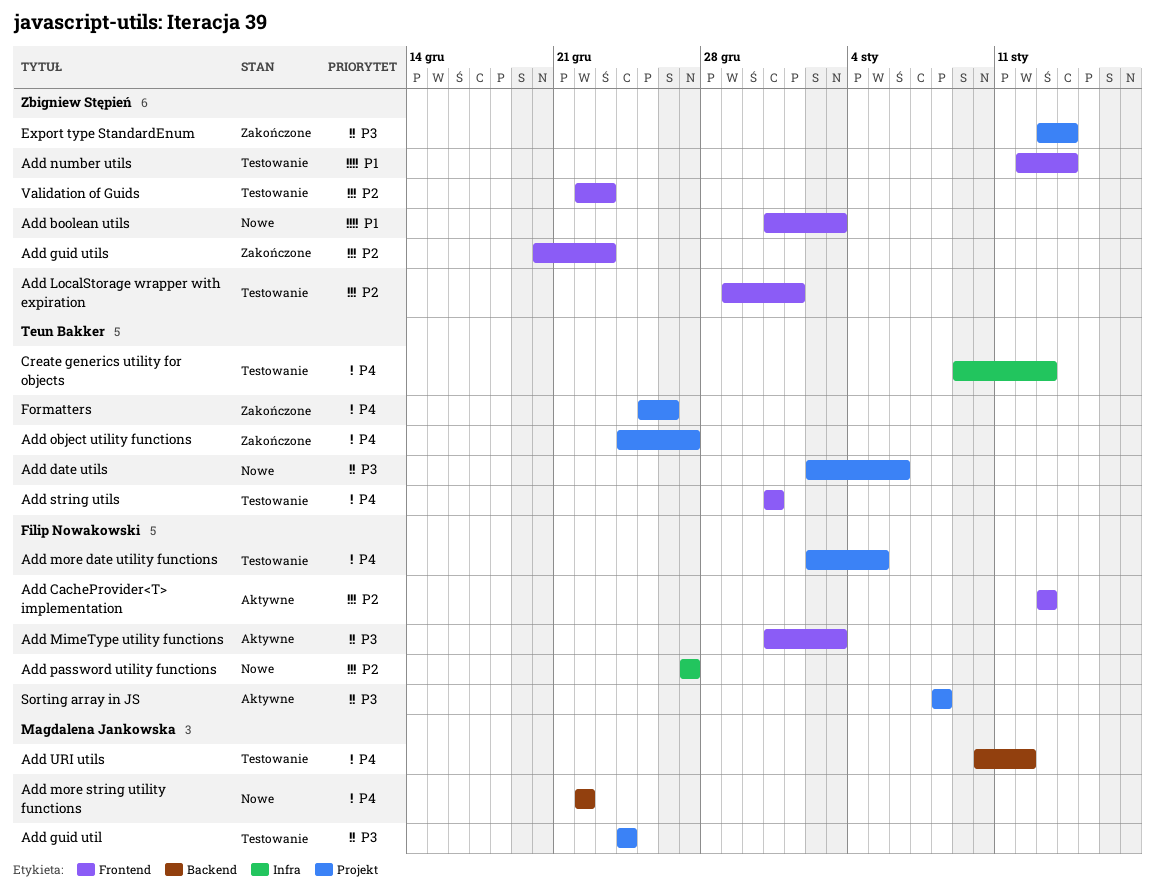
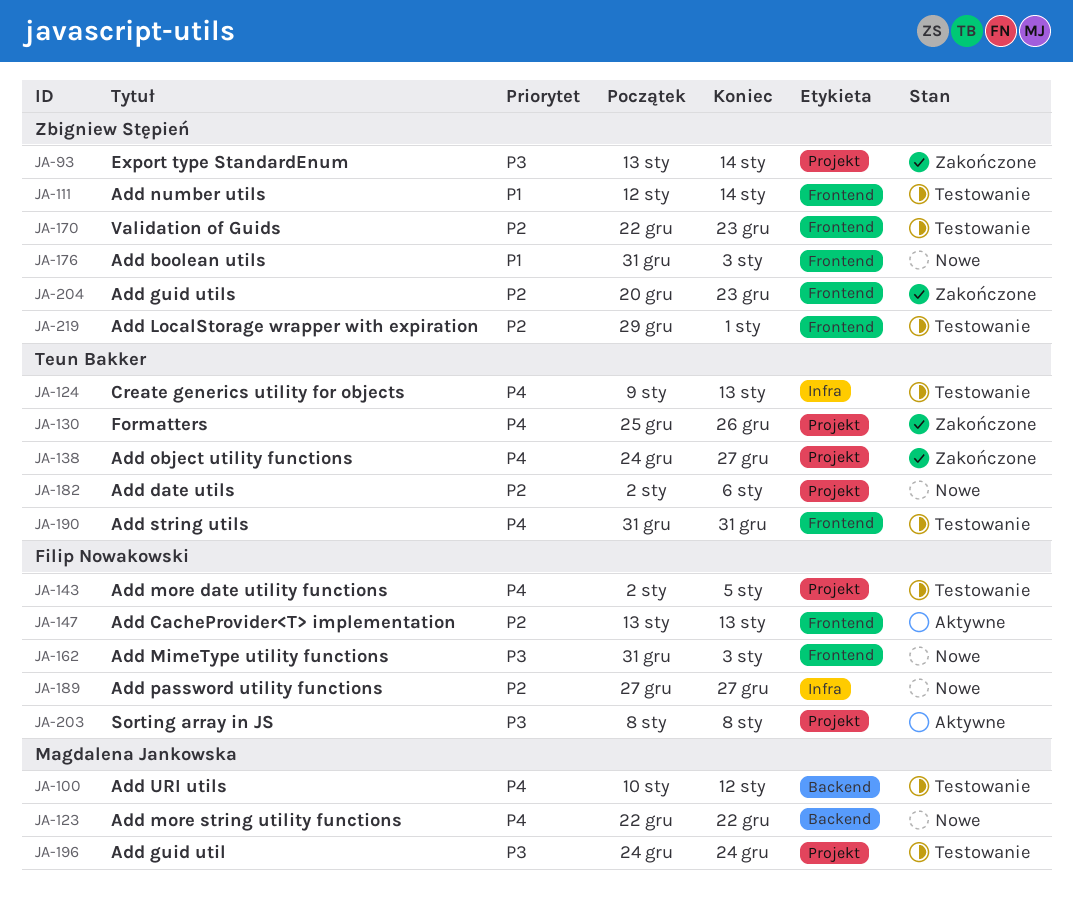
Add date utils, priority: P3 -> P2
Add MimeType utility functions, status: Aktywne -> Nowe

